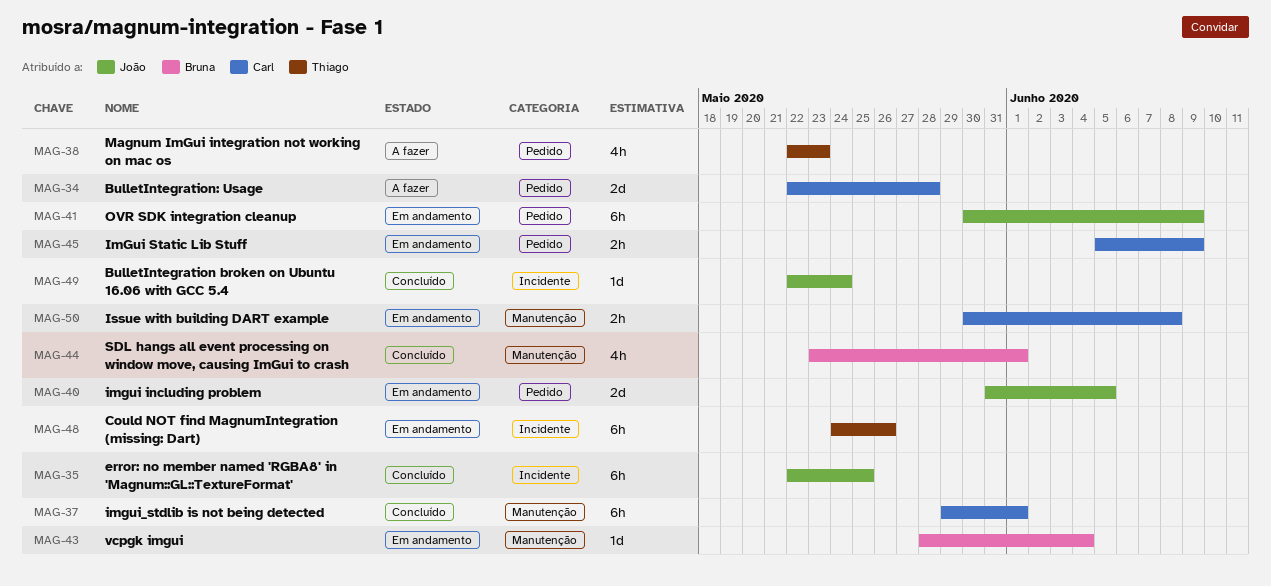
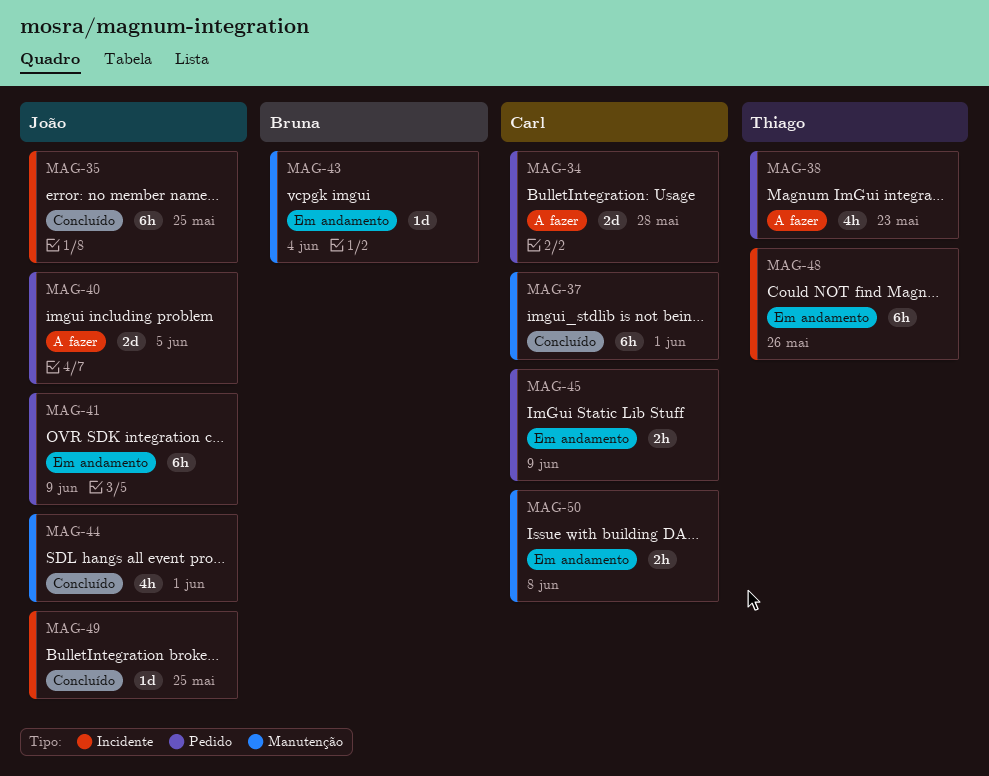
MAG-40, status: Em andamento -> A fazer
MAG-44, owner: Bruna -> João
MAG-49, due: May 24 -> May 25

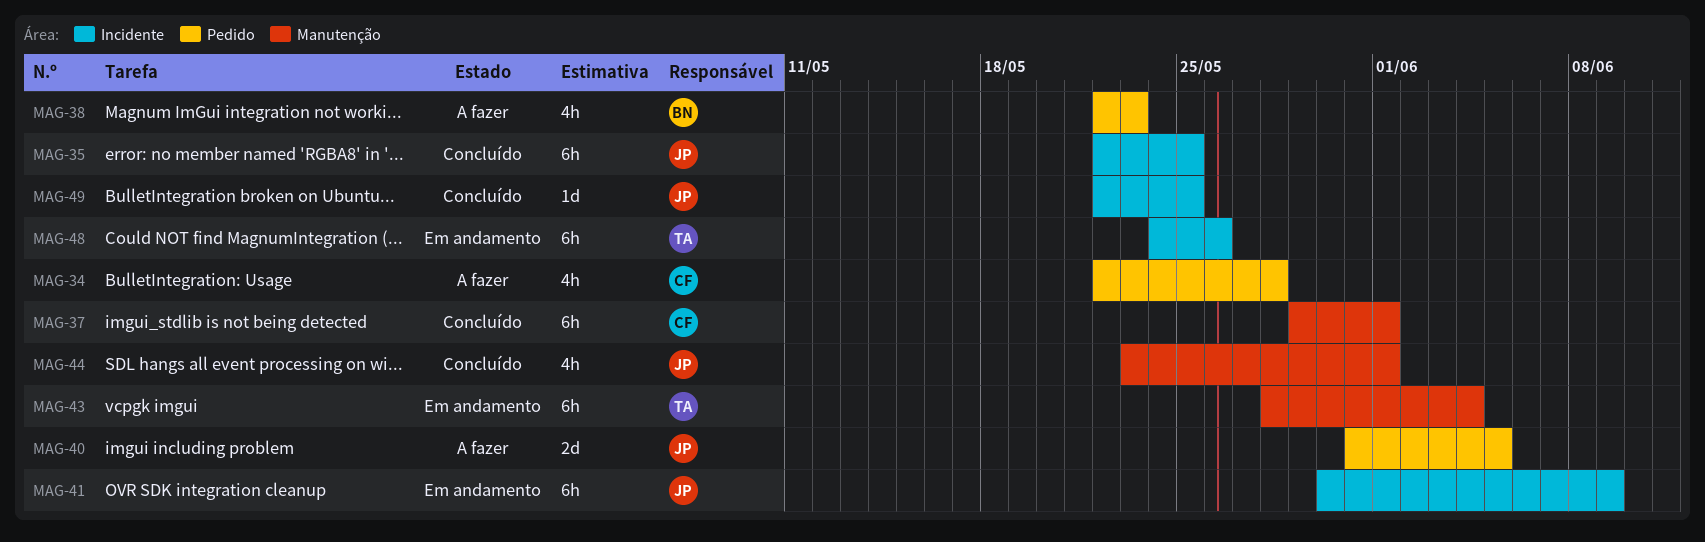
MAG-34, estimate: 2d -> 4h
MAG-38, owner: Thiago -> Bruna
MAG-41, label: Pedido -> Incidente
MAG-43, owner: Bruna -> Thiago
MAG-43, estimate: 1d -> 6h
MAG-45: present -> none
MAG-50: present -> none

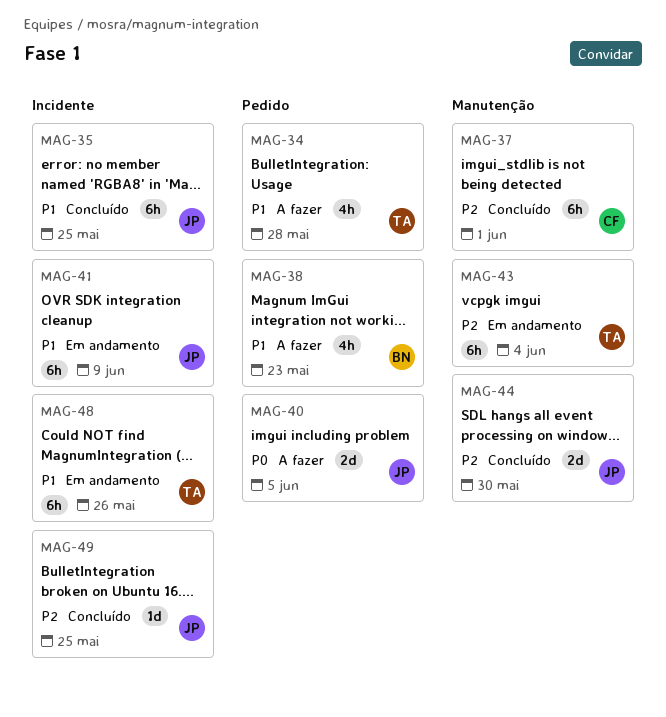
MAG-34, owner: CF -> TA
MAG-44, estimate: 4h -> 2d
MAG-44, due: Jun 1 -> May 30

